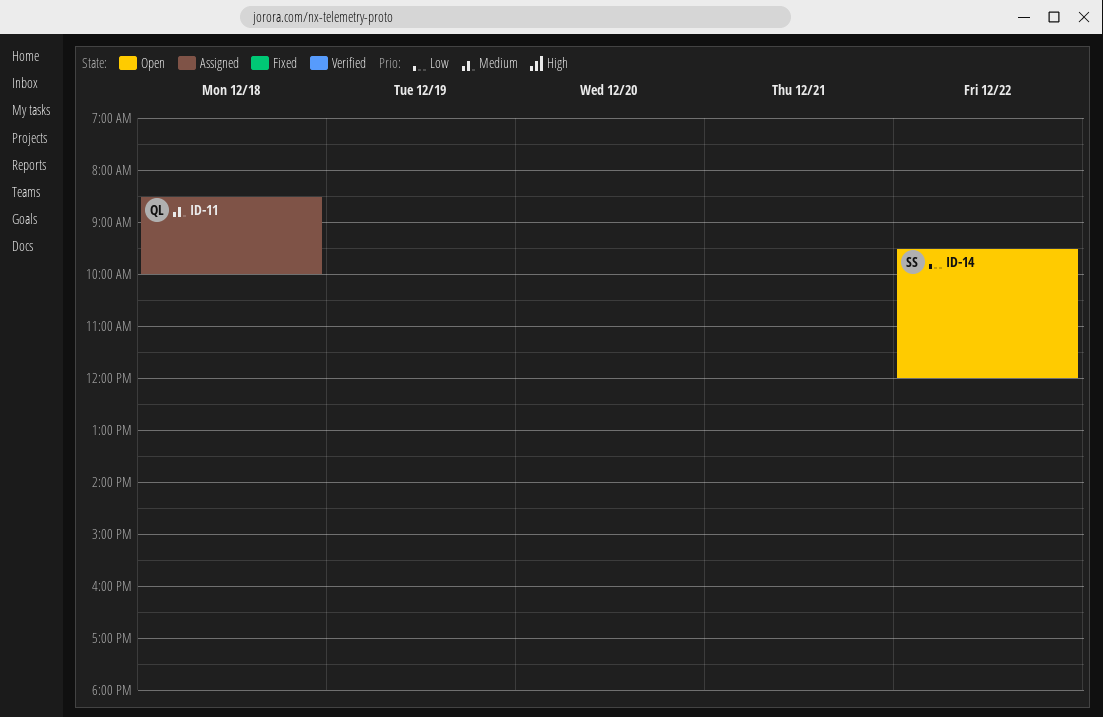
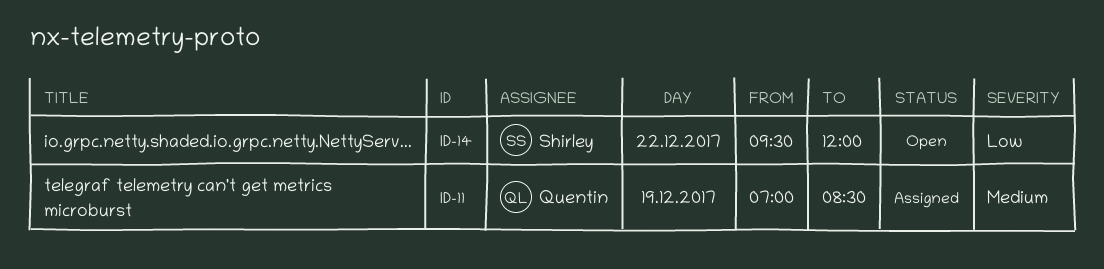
ID-11, day: Dec 18 -> Dec 19
ID-11, begins: 08:30 -> 07:00
ID-11, ends: 10:00 -> 08:30

